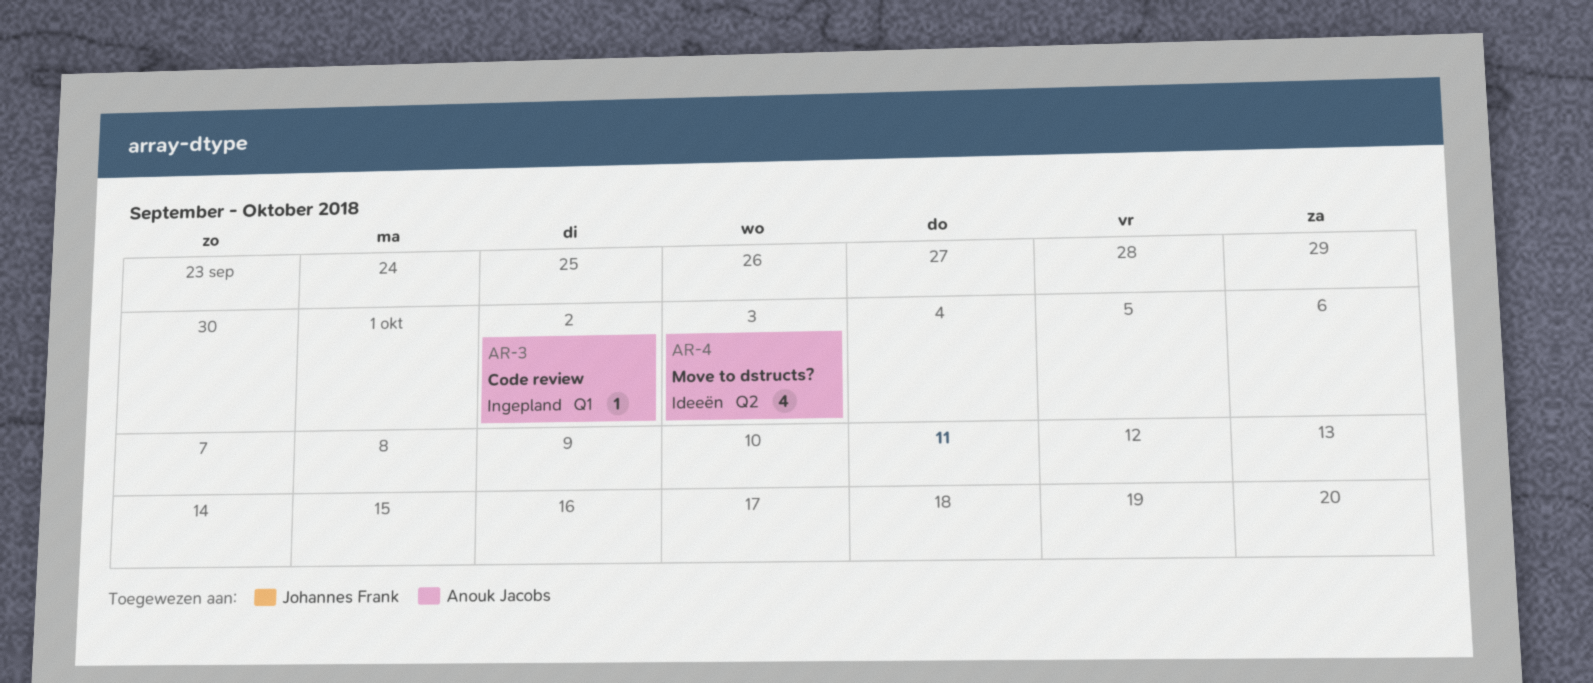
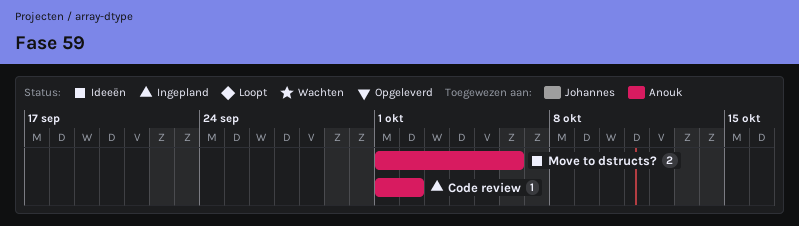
Move to dstructs?, estimate: 4 -> 2
Move to dstructs?, due: Oct 3 -> Oct 6

